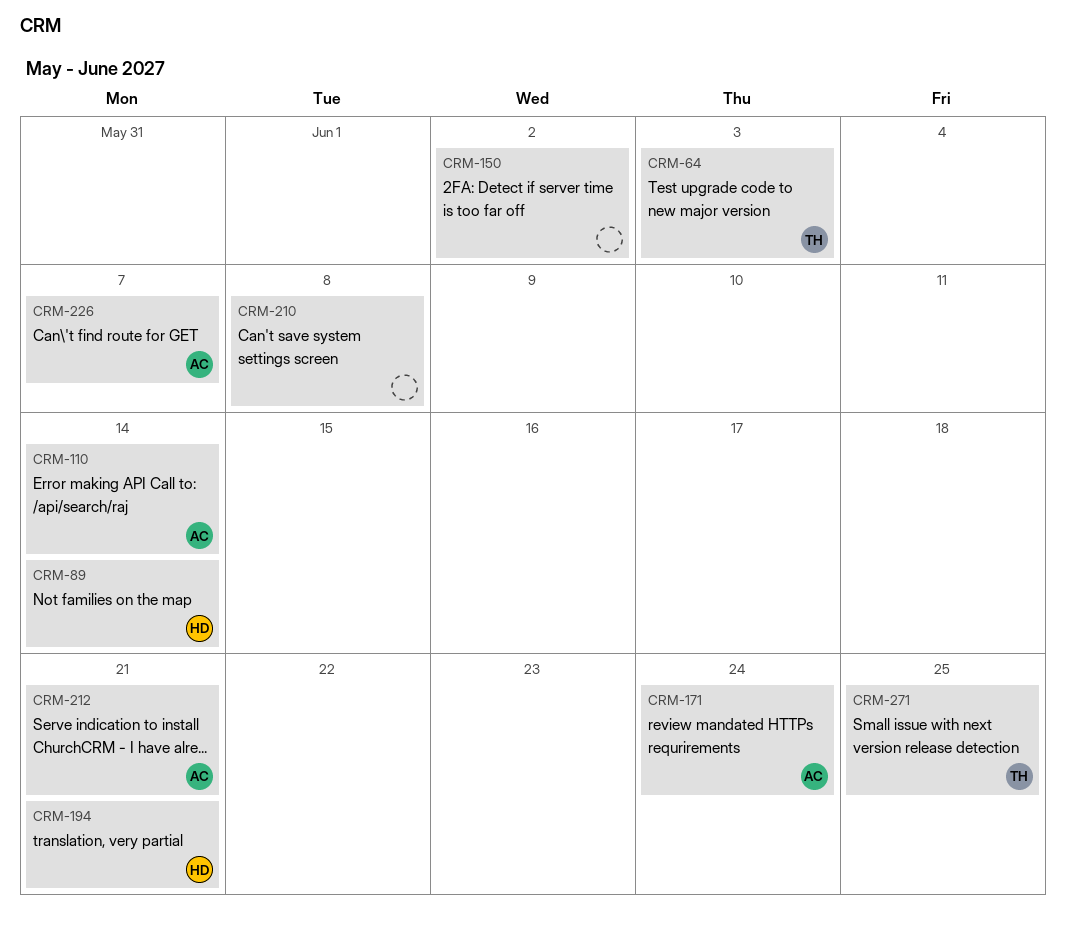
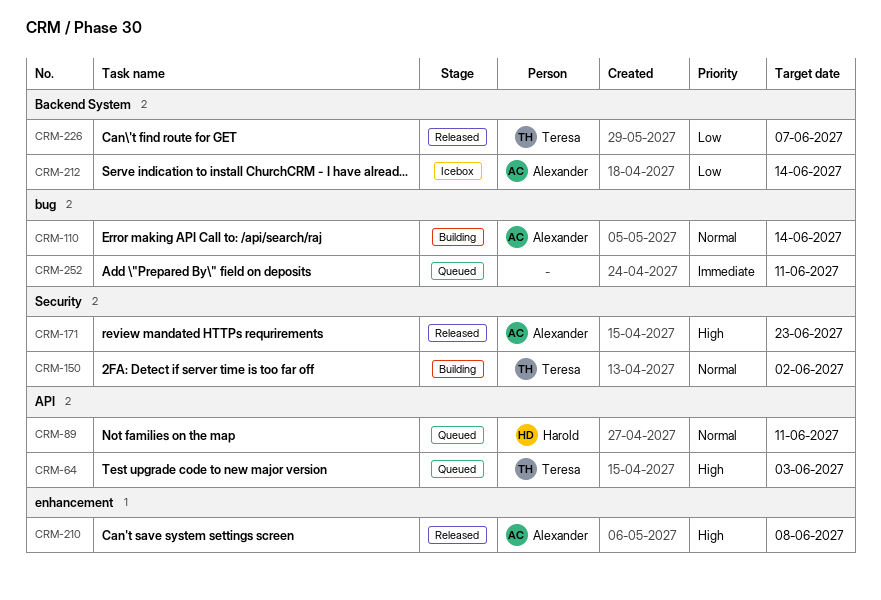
CRM-89, due: Jun 14 -> Jun 11
CRM-150, owner: none -> Teresa
CRM-171, due: Jun 24 -> Jun 23
CRM-194: present -> none
CRM-210, owner: none -> Alexander
CRM-212, due: Jun 21 -> Jun 14
CRM-226, owner: Alexander -> Teresa
CRM-252: none -> present
CRM-271: present -> none

